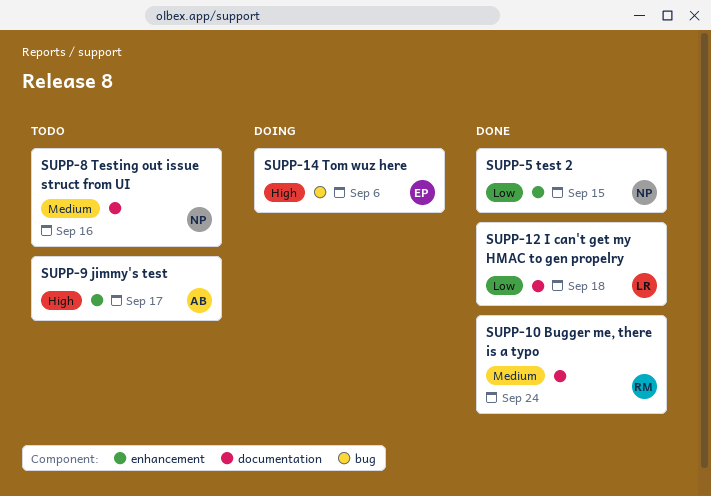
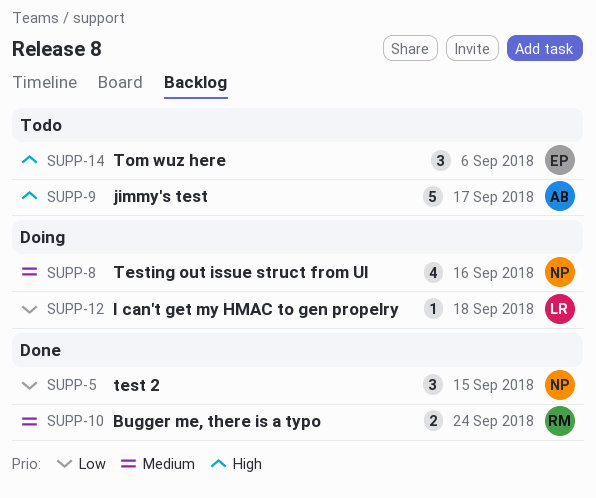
SUPP-8, status: Todo -> Doing
SUPP-12, status: Done -> Doing
SUPP-14, status: Doing -> Todo

